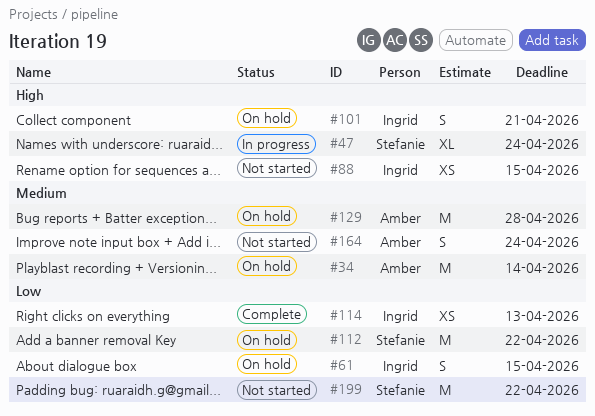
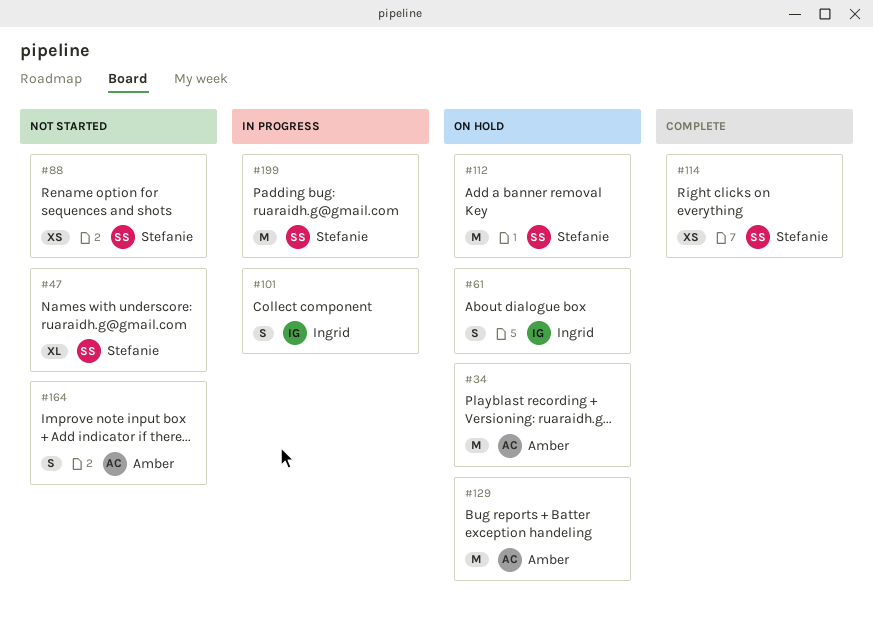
#47, status: In progress -> Not started
#88, owner: Ingrid -> Stefanie
#101, status: On hold -> In progress
#114, owner: Ingrid -> Stefanie
#199, status: Not started -> In progress

